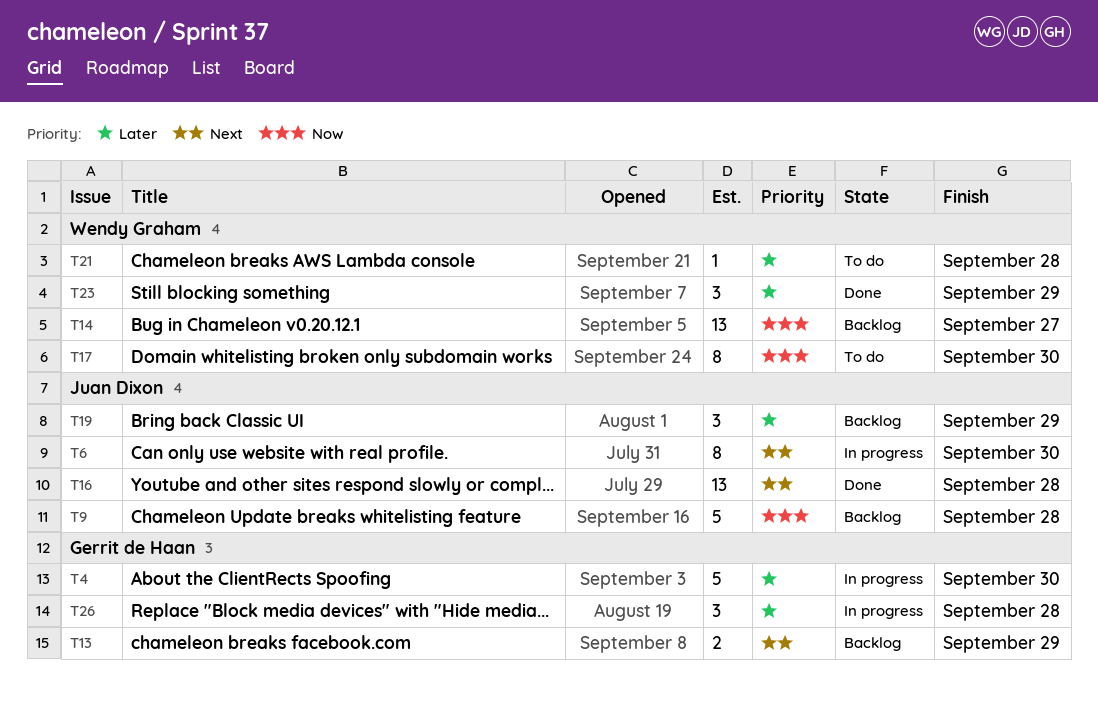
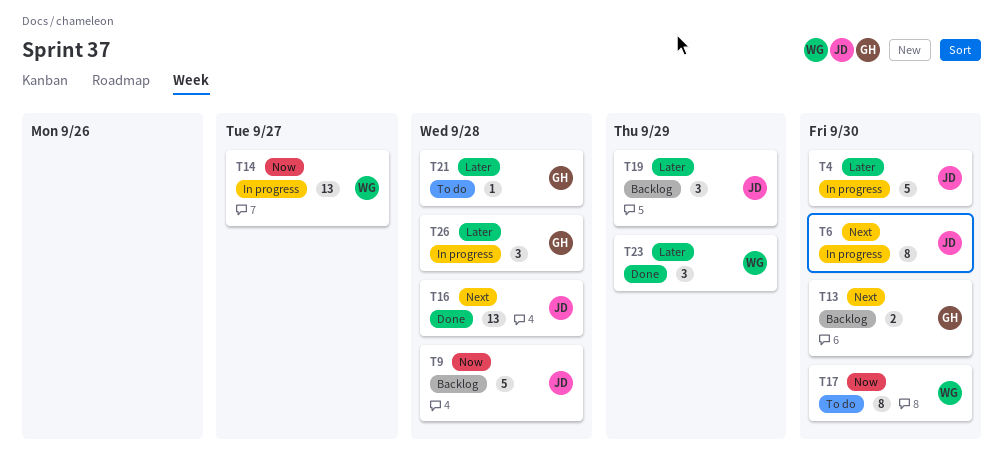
T4, owner: Gerrit de Haan -> Juan Dixon
T13, due: Sep 29 -> Sep 30
T14, status: Backlog -> In progress
T21, owner: Wendy Graham -> Gerrit de Haan

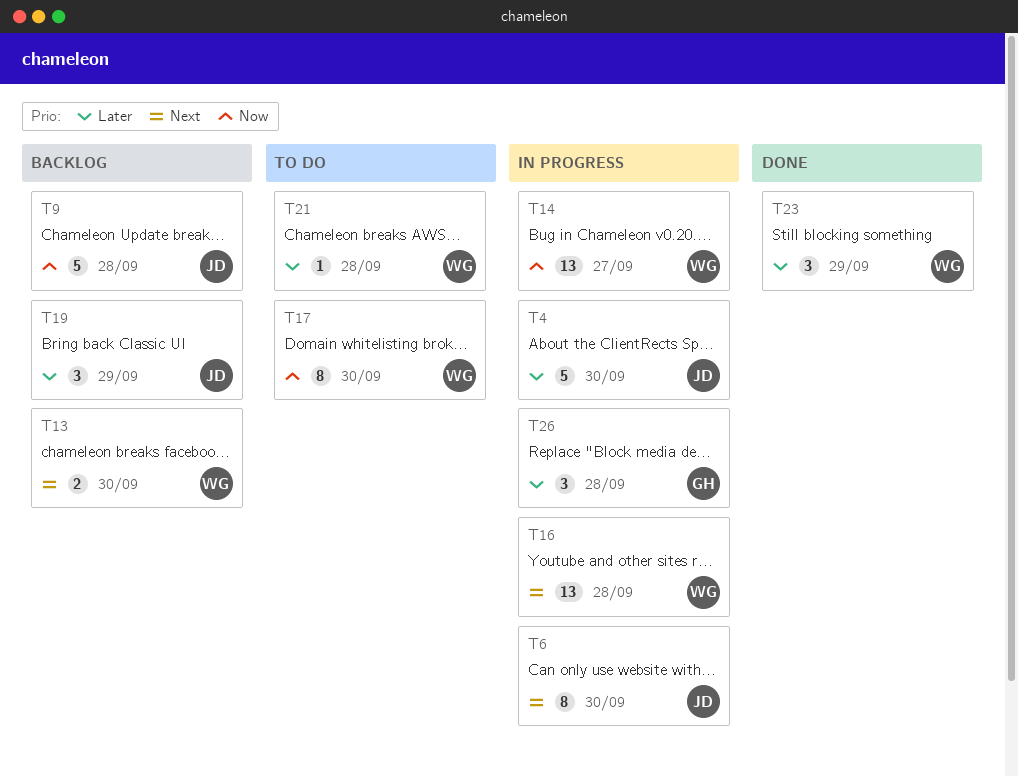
T13, owner: GH -> WG
T16, status: Done -> In progress
T16, owner: JD -> WG
T21, owner: GH -> WG

